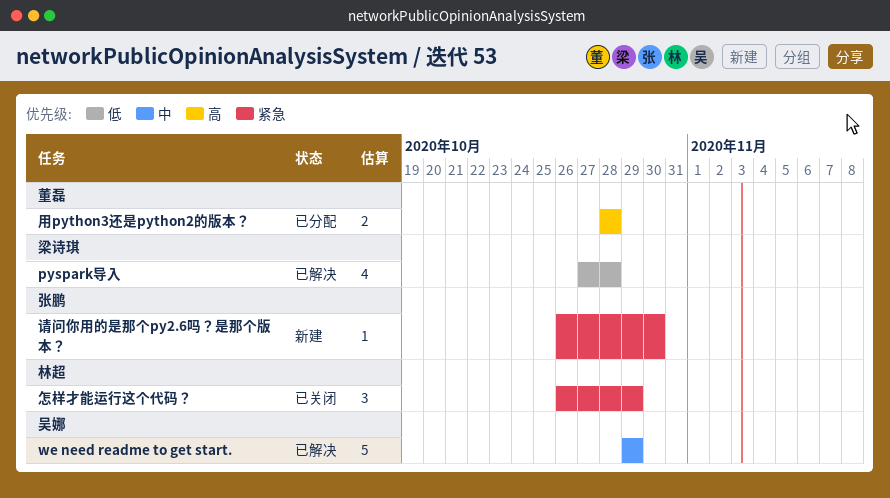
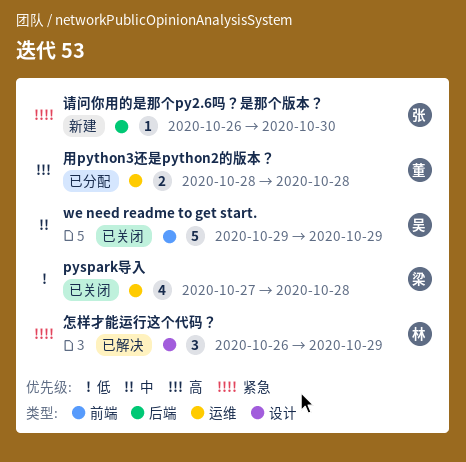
pyspark导入, status: 已解决 -> 已关闭
we need readme to get start., status: 已解决 -> 已关闭
怎样才能运行这个代码？, status: 已关闭 -> 已解决

